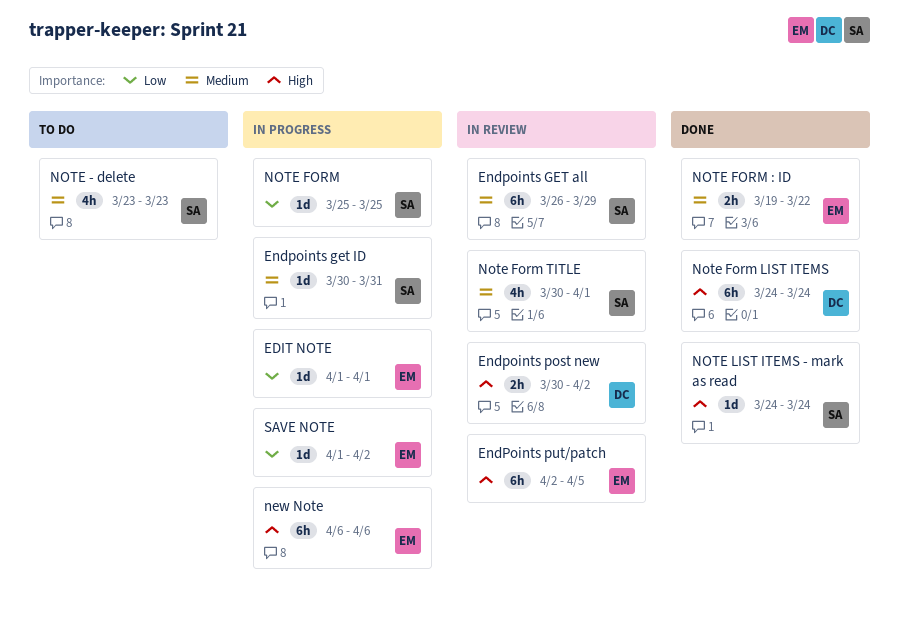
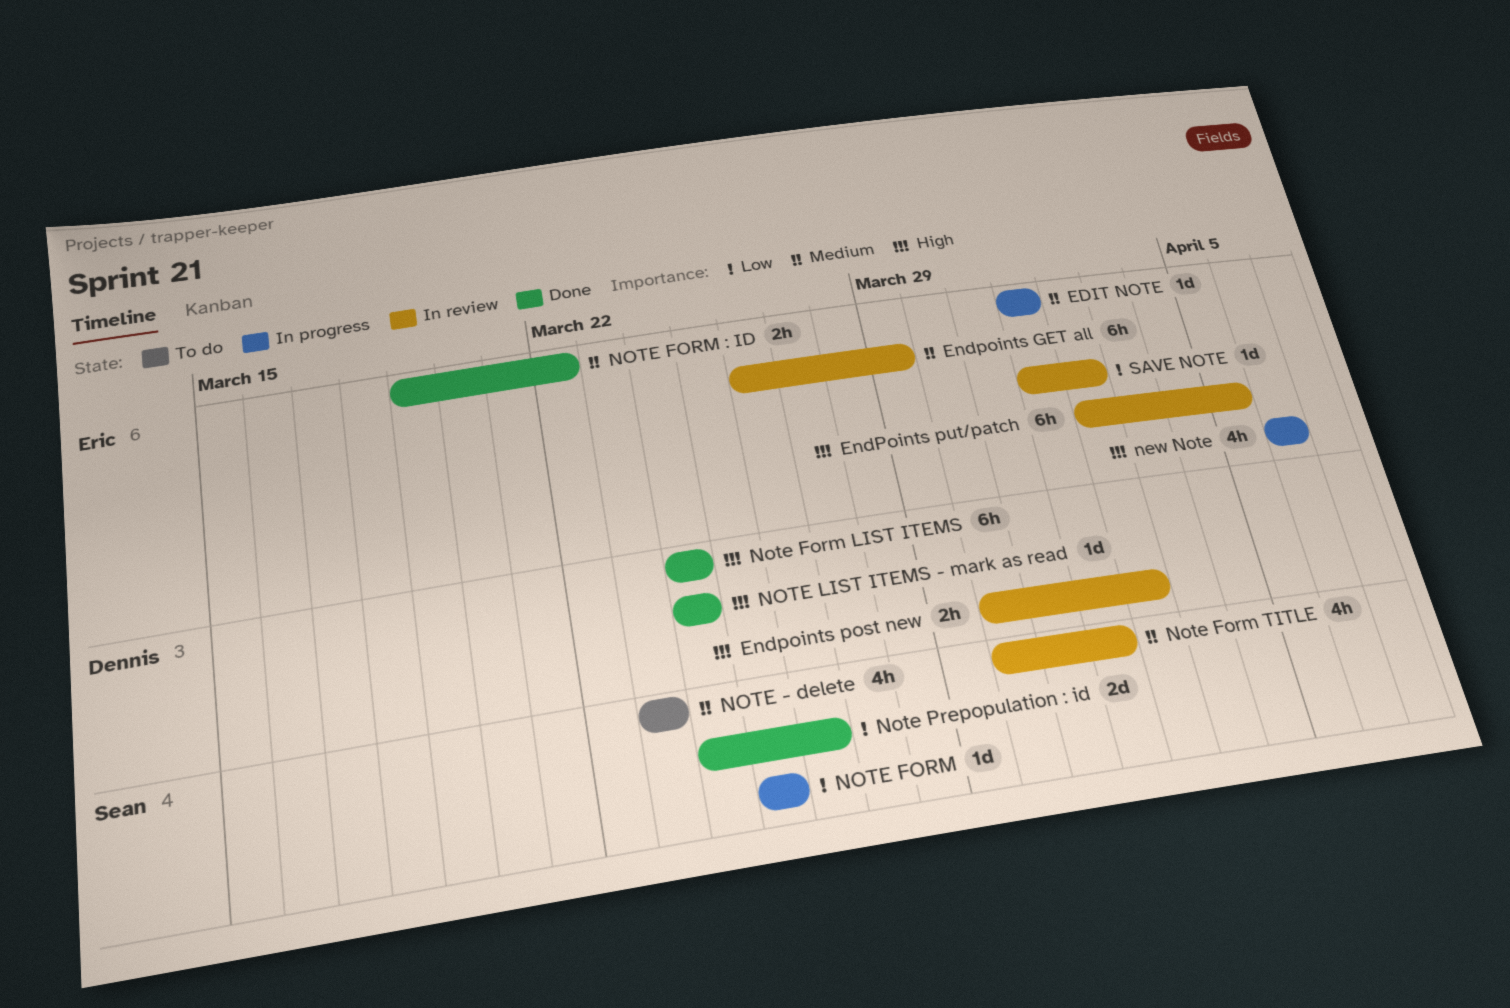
EDIT NOTE, priority: Low -> Medium
Endpoints GET all, owner: Sean -> Eric
Endpoints get ID: present -> none
new Note, estimate: 6h -> 4h
NOTE LIST ITEMS - mark as read, owner: Sean -> Dennis
Note Prepopulation : id: none -> present
SAVE NOTE, status: In progress -> In review

